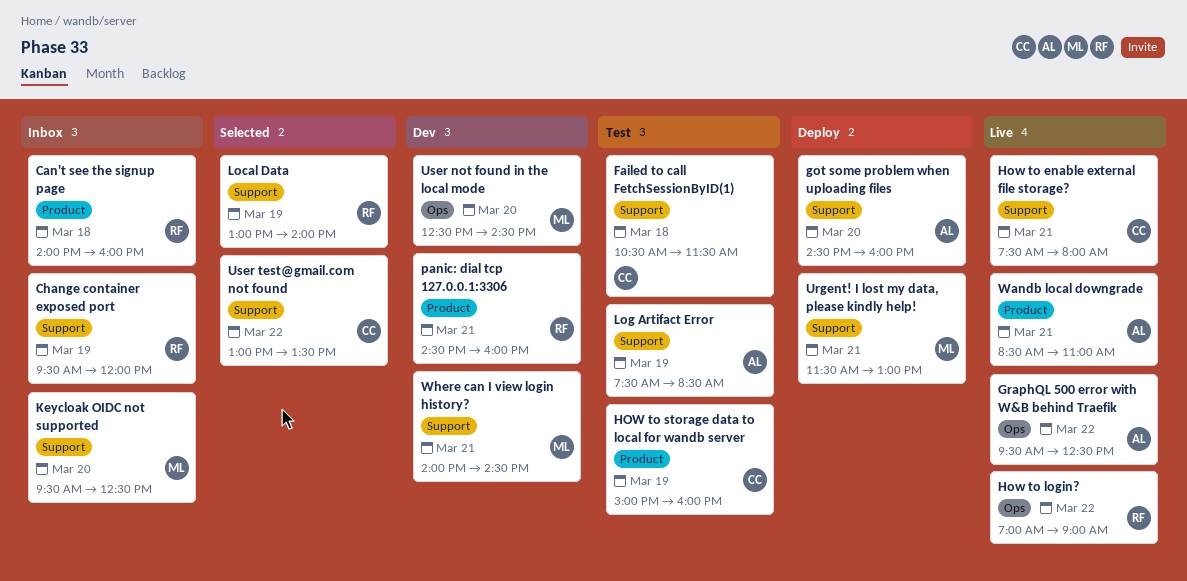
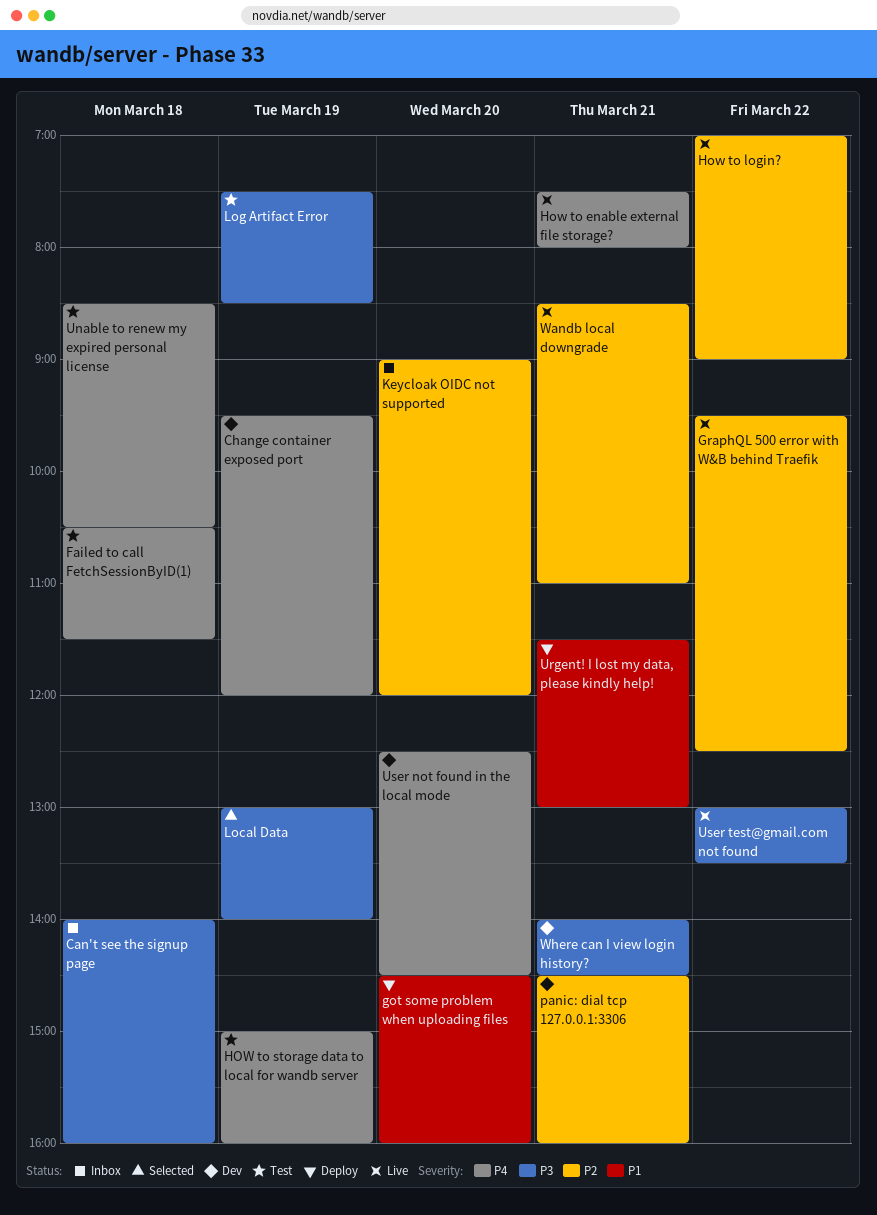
Change container exposed port, status: Inbox -> Dev
Keycloak OIDC not supported, begins: 09:30 -> 09:00
Keycloak OIDC not supported, ends: 12:30 -> 12:00
Unable to renew my expired personal license: none -> present
User test@gmail.com not found, status: Selected -> Live

